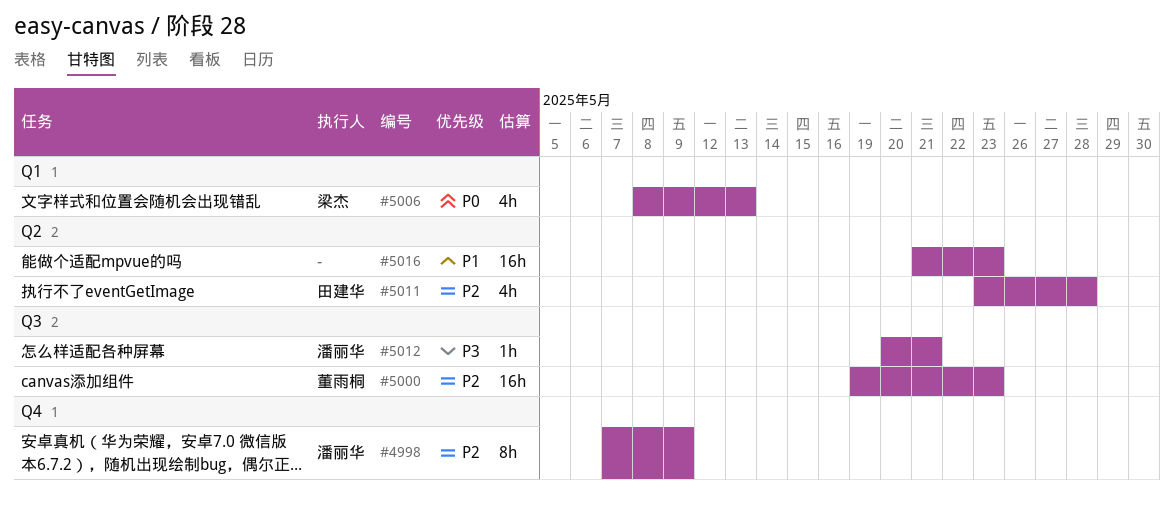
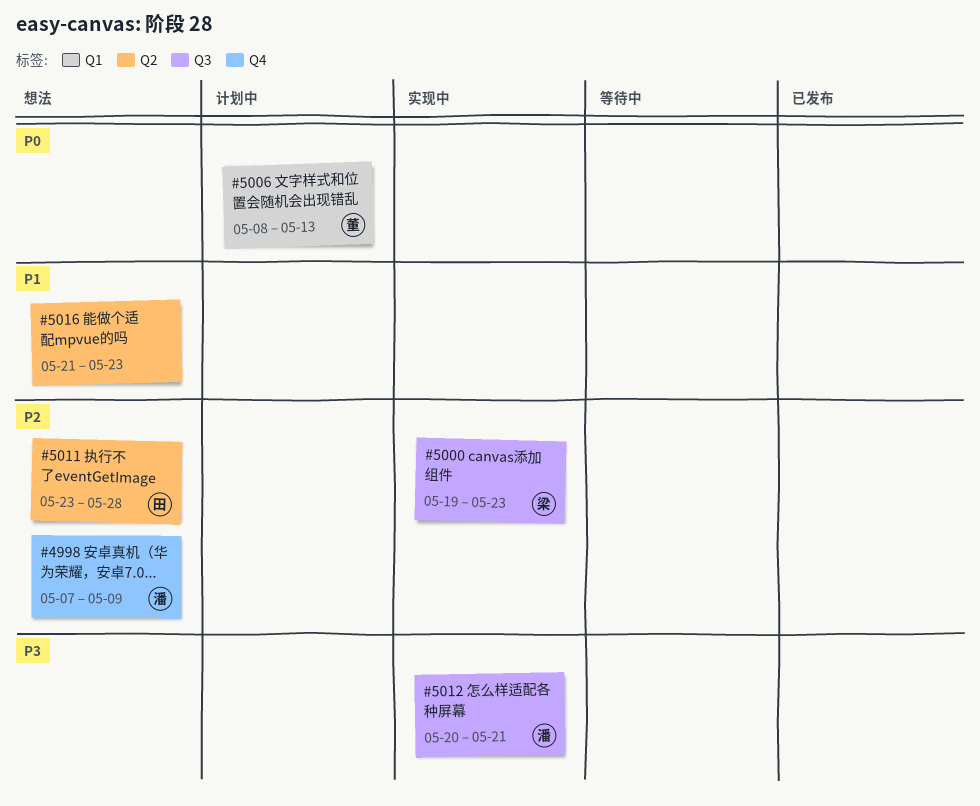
#5000, owner: 董雨桐 -> 梁杰
#5006, owner: 梁杰 -> 董雨桐

